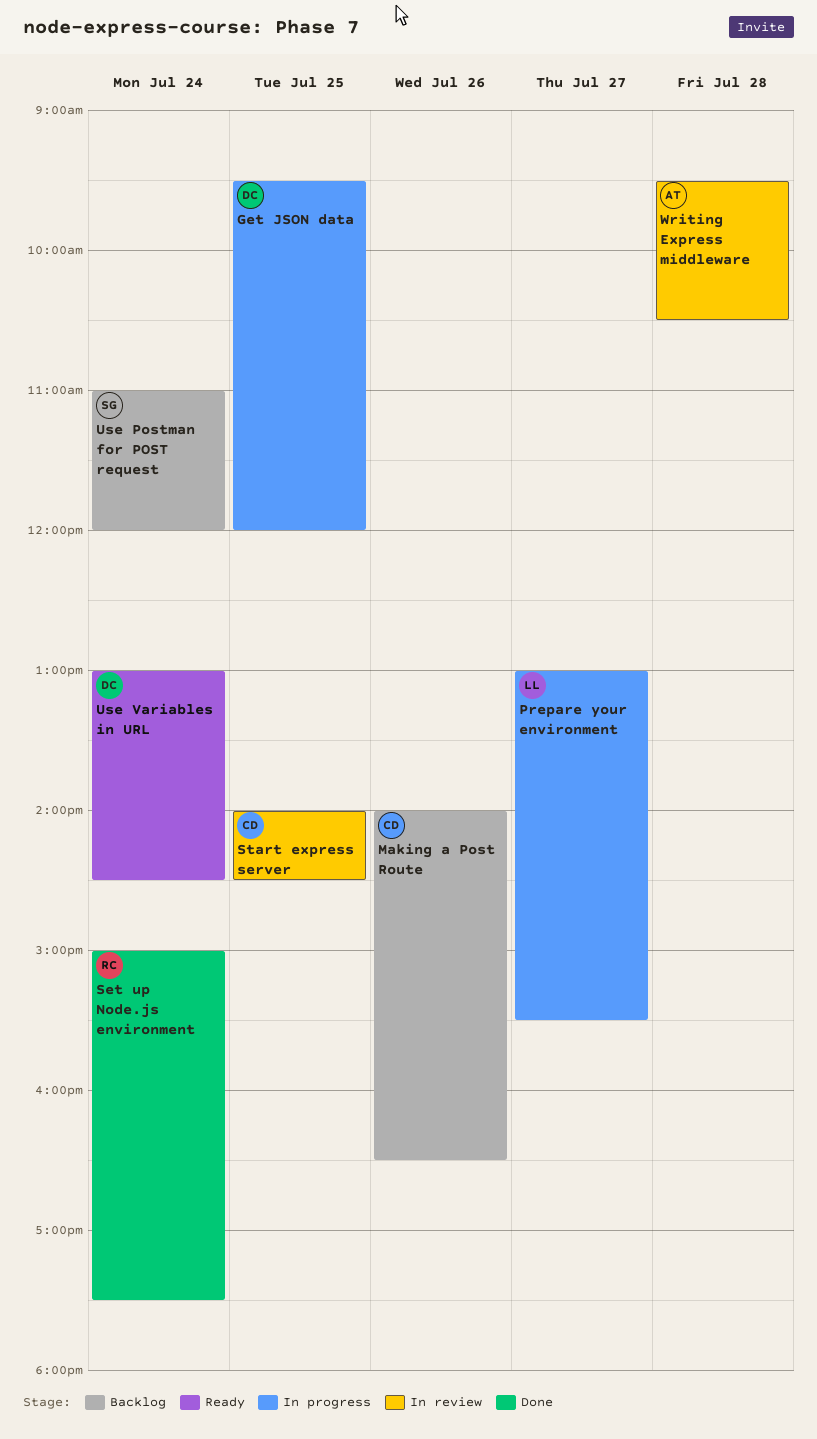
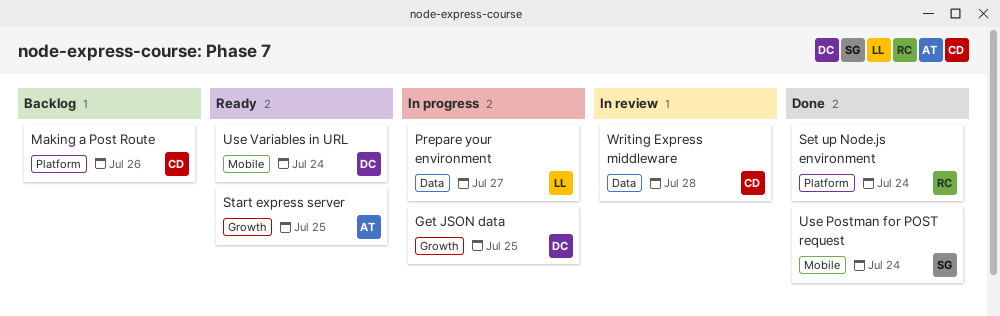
Start express server, status: In review -> Ready
Start express server, owner: CD -> AT
Use Postman for POST request, status: Backlog -> Done
Writing Express middleware, owner: AT -> CD

